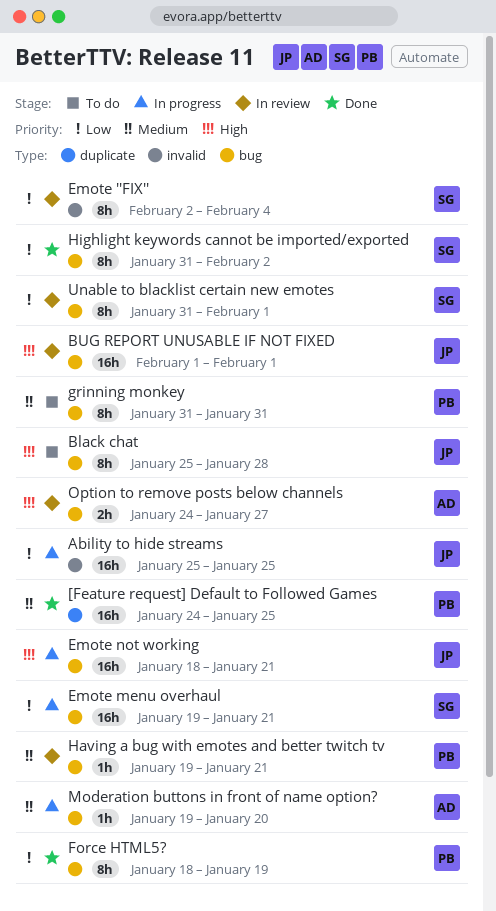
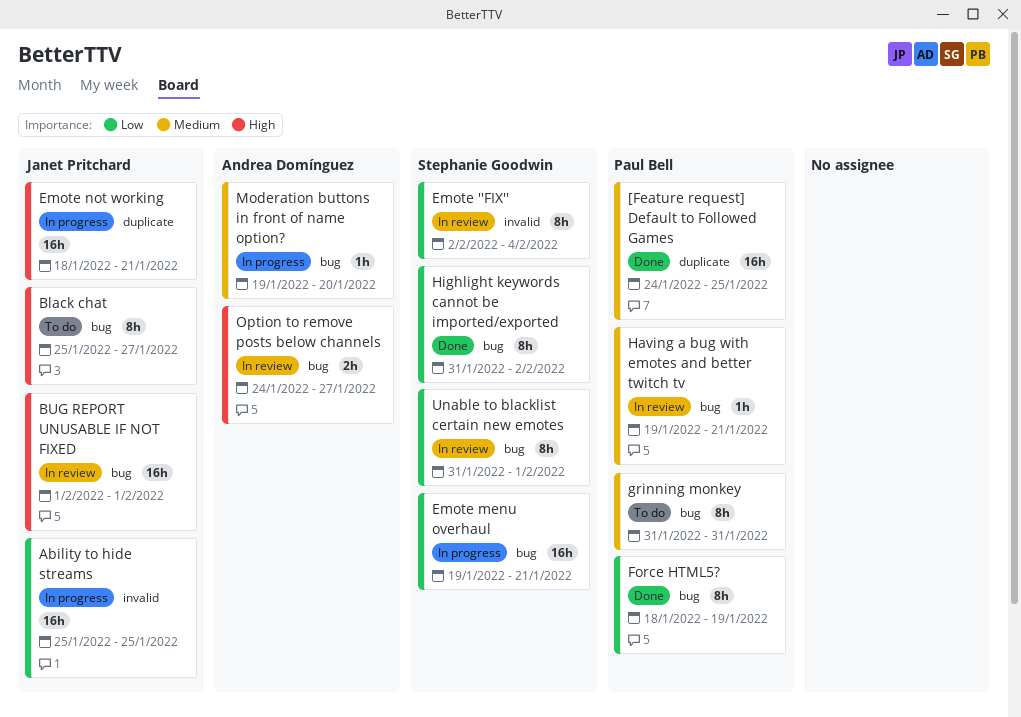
Black chat, due: Jan 28 -> Jan 27
Emote not working, label: bug -> duplicate

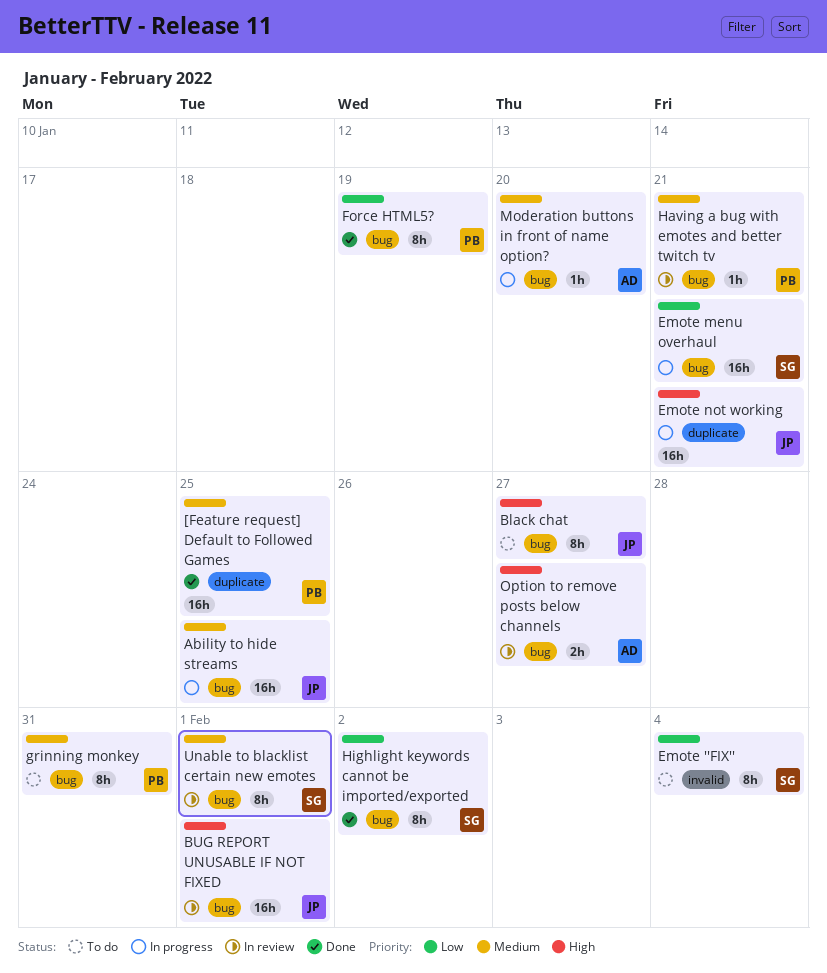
Ability to hide streams, priority: Low -> Medium
Ability to hide streams, label: invalid -> bug
Emote ''FIX'', status: In review -> To do
Unable to blacklist certain new emotes, priority: Low -> Medium

